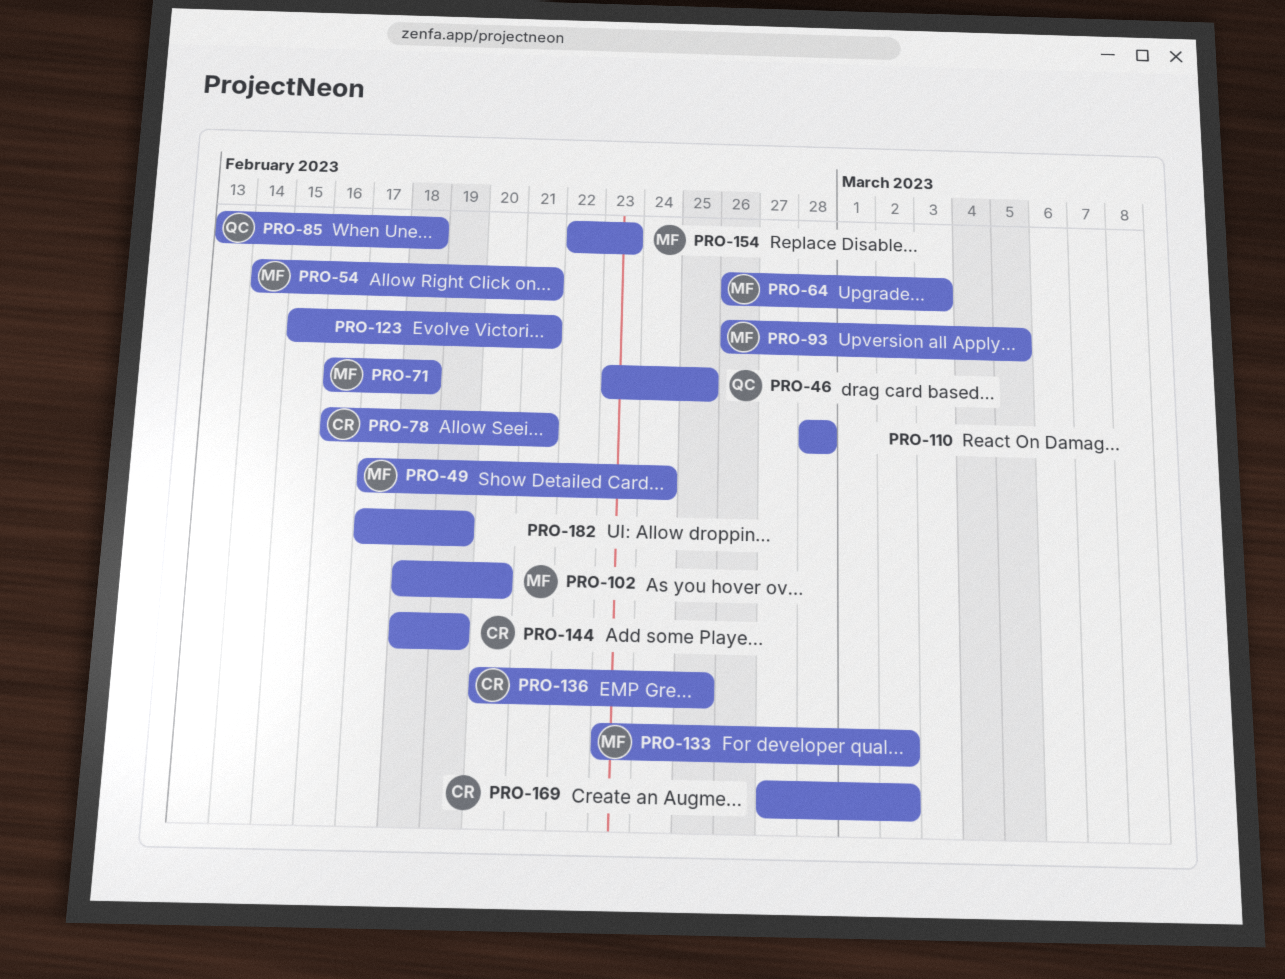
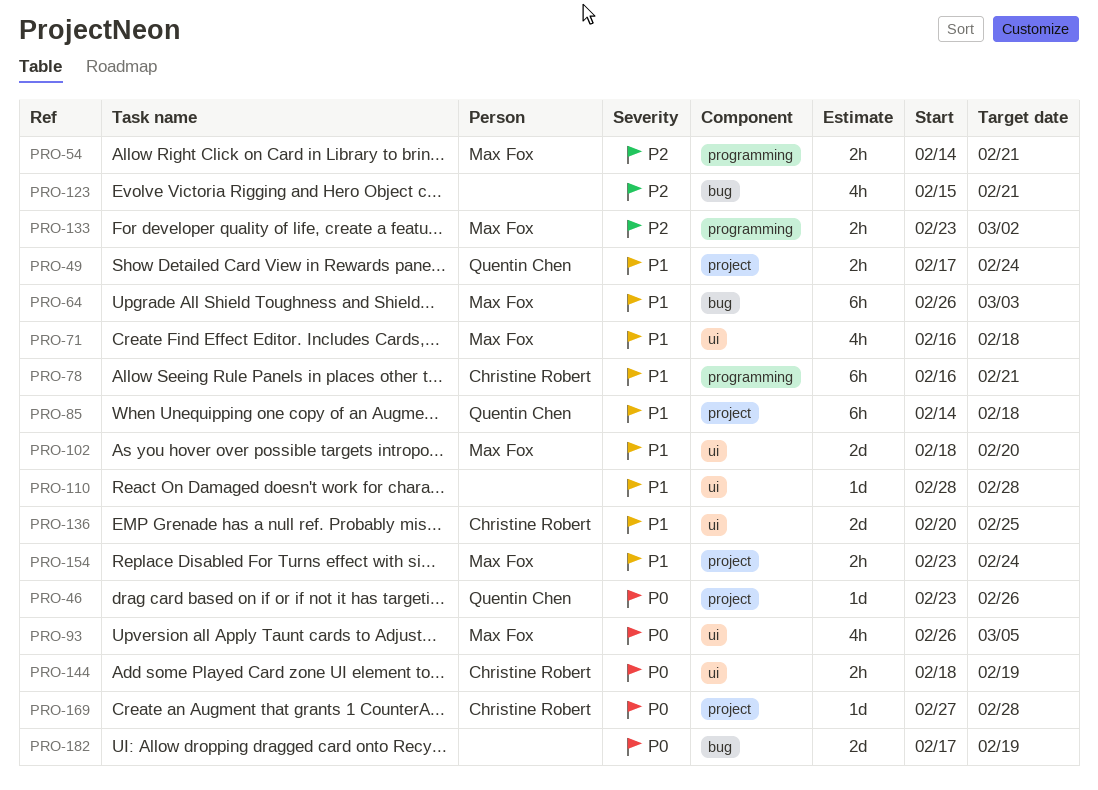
PRO-46, due: Feb 25 -> Feb 26
PRO-49, owner: Max Fox -> Quentin Chen
PRO-85, start: Feb 13 -> Feb 14
PRO-154, start: Feb 22 -> Feb 23
PRO-154, due: Feb 23 -> Feb 24
PRO-169, due: Mar 2 -> Feb 28

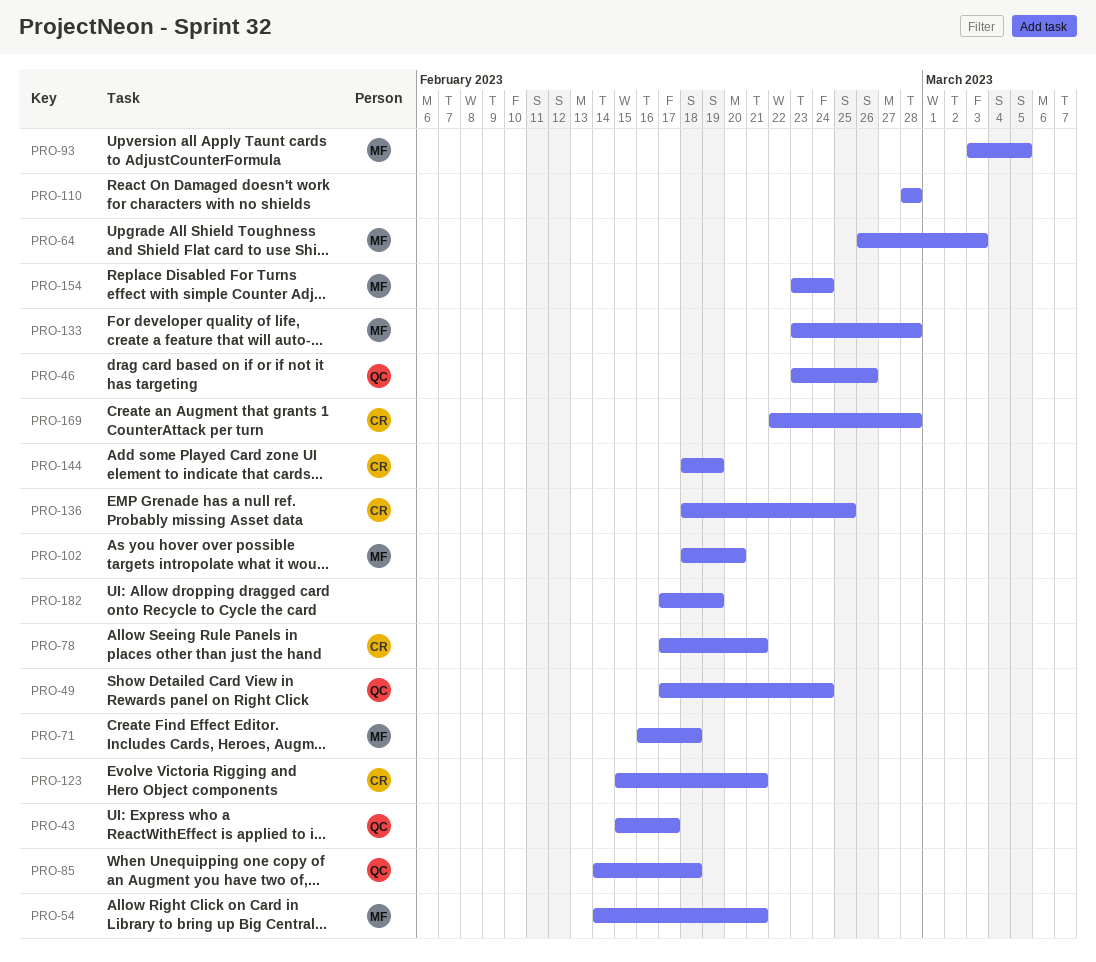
PRO-43: none -> present
PRO-78, start: Feb 16 -> Feb 17
PRO-93, start: Feb 26 -> Mar 3
PRO-123, owner: none -> Christine Robert
PRO-133, due: Mar 2 -> Feb 28
PRO-136, start: Feb 20 -> Feb 18
PRO-169, start: Feb 27 -> Feb 22

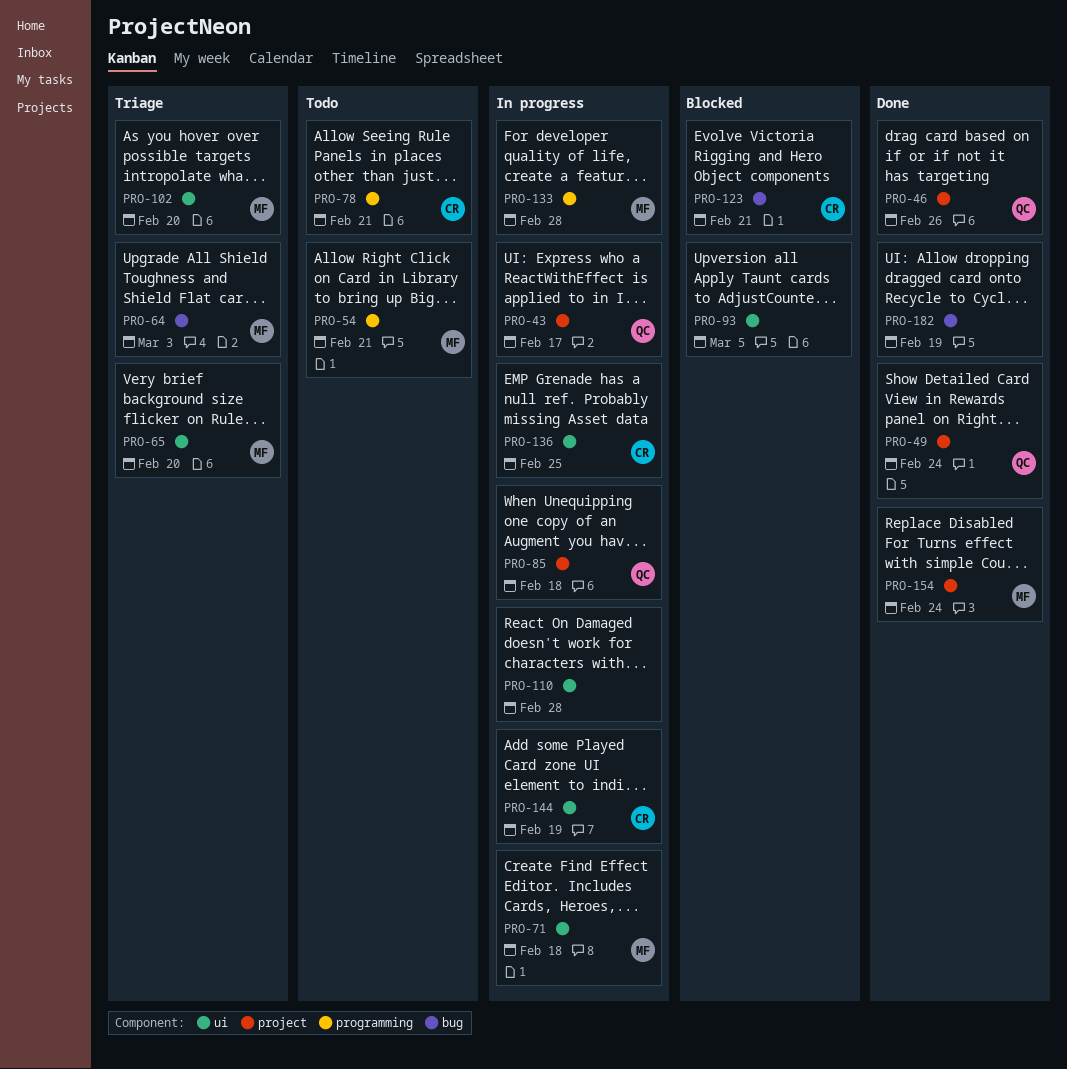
PRO-65: none -> present
PRO-93, owner: MF -> none
PRO-169: present -> none

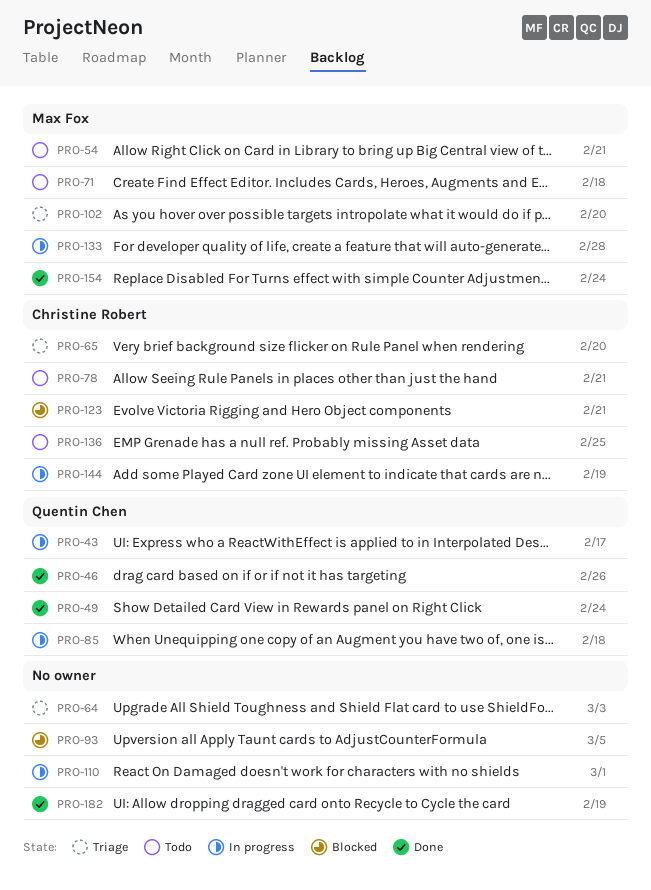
PRO-64, owner: Max Fox -> none
PRO-65, owner: Max Fox -> Christine Robert
PRO-71, status: In progress -> Todo
PRO-110, due: Feb 28 -> Mar 1
PRO-136, status: In progress -> Todo

